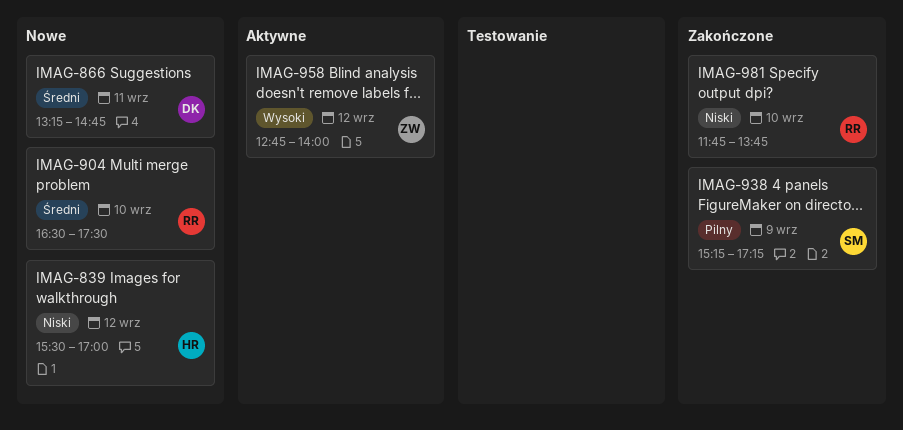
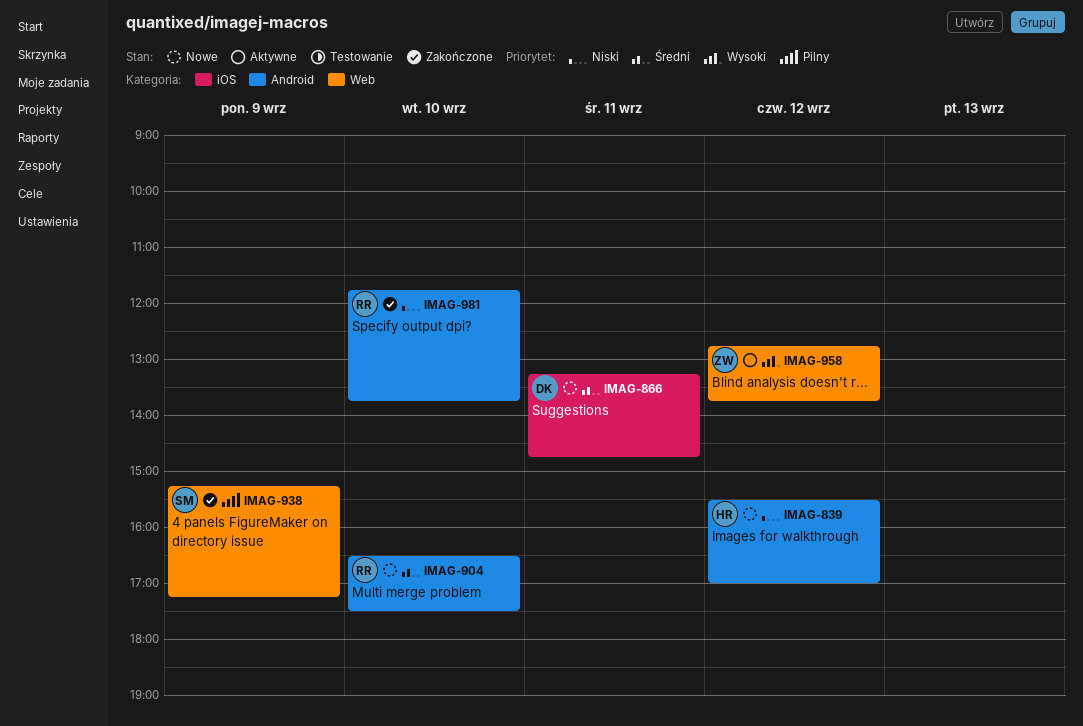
IMAG-958, ends: 14:00 -> 13:45

